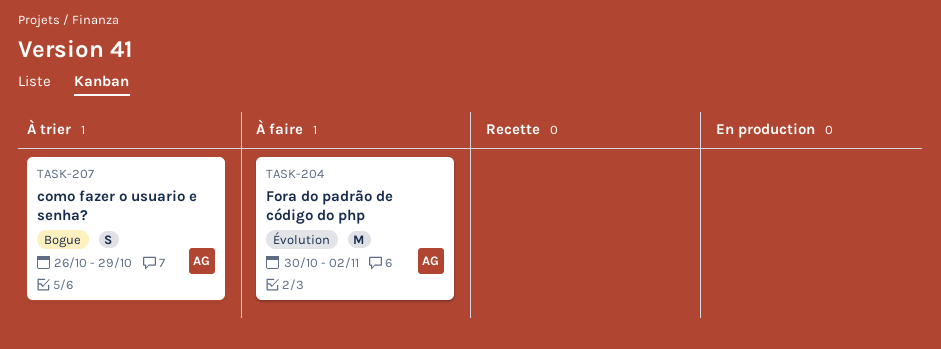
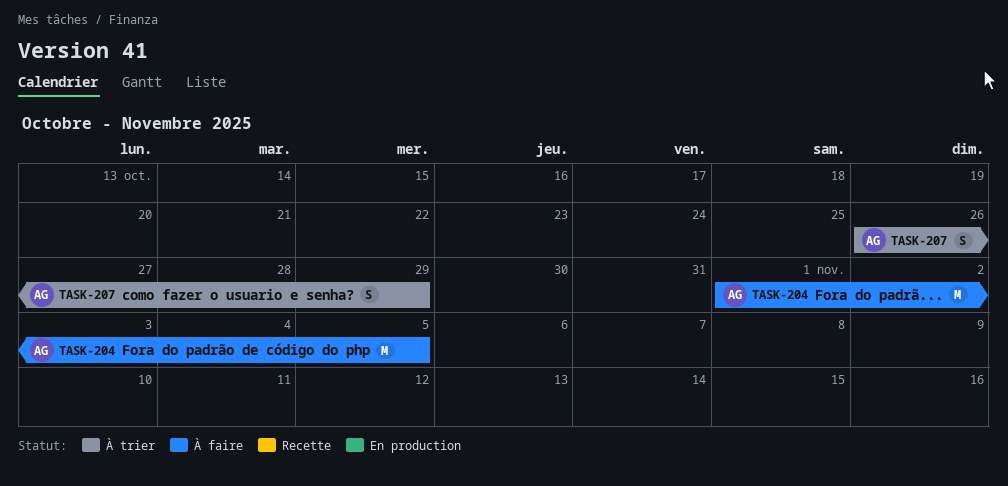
TASK-204, start: Oct 30 -> Nov 1
TASK-204, due: Nov 2 -> Nov 5

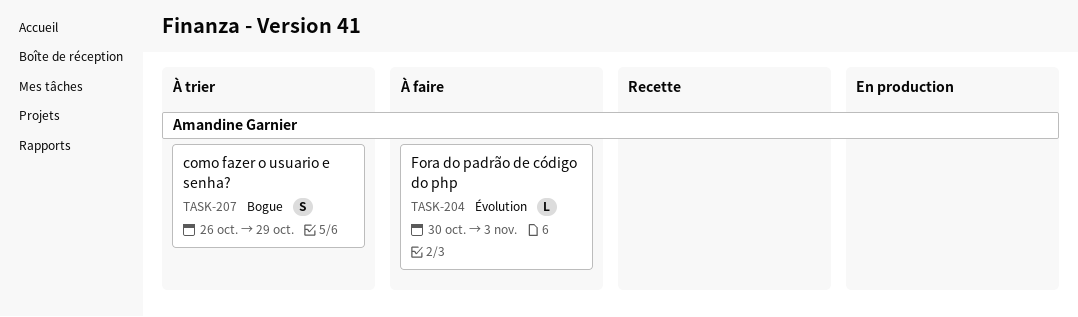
TASK-204, estimate: M -> L
TASK-204, start: Nov 1 -> Oct 30
TASK-204, due: Nov 5 -> Nov 3

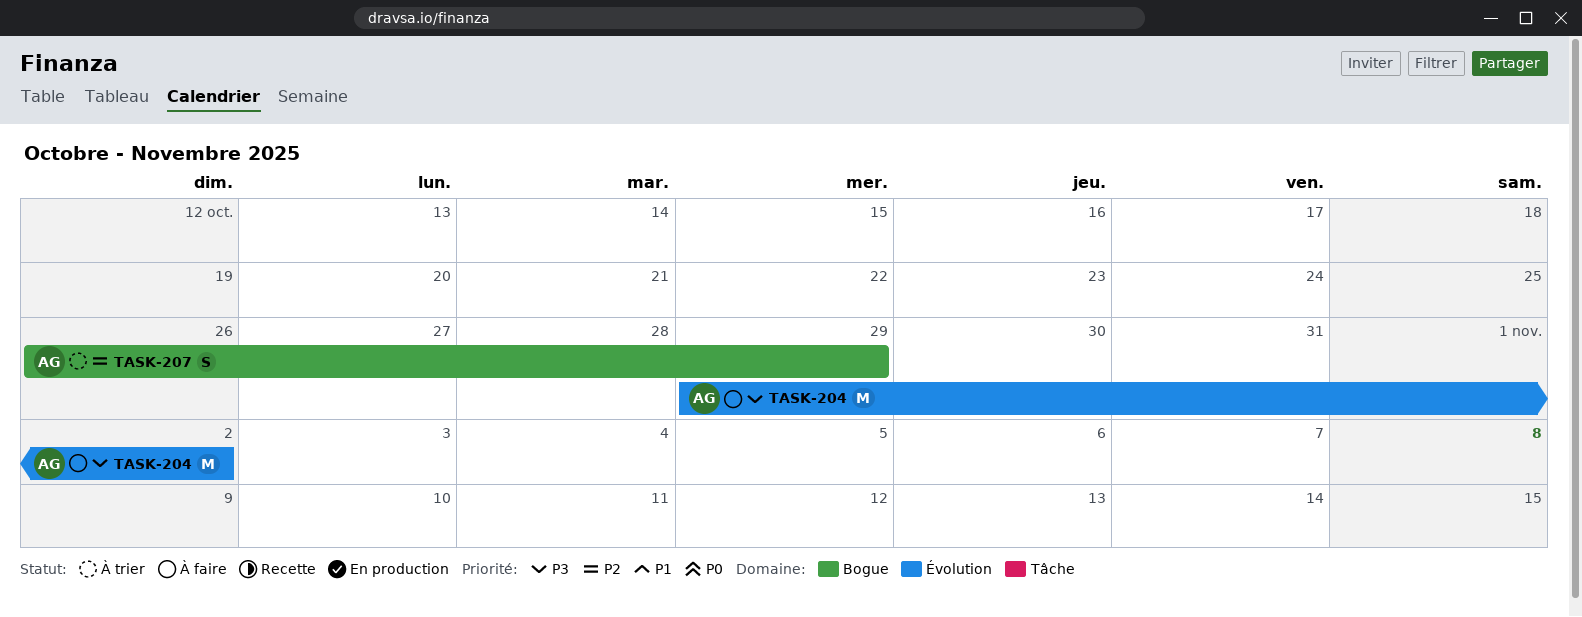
TASK-204, estimate: L -> M
TASK-204, start: Oct 30 -> Oct 29
TASK-204, due: Nov 3 -> Nov 2

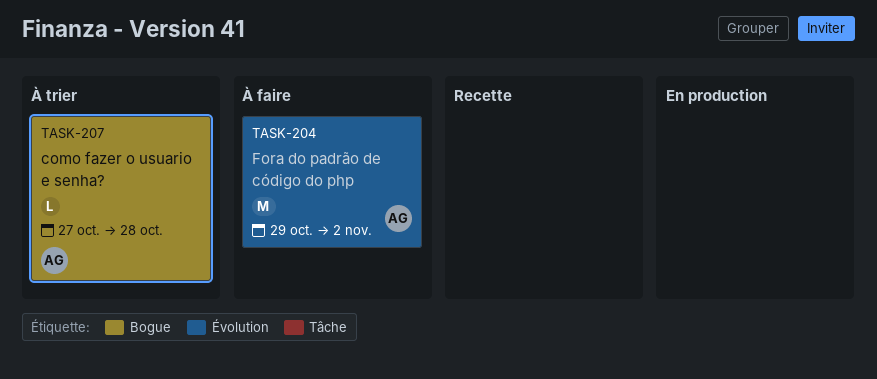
TASK-207, estimate: S -> L
TASK-207, start: Oct 26 -> Oct 27
TASK-207, due: Oct 29 -> Oct 28

